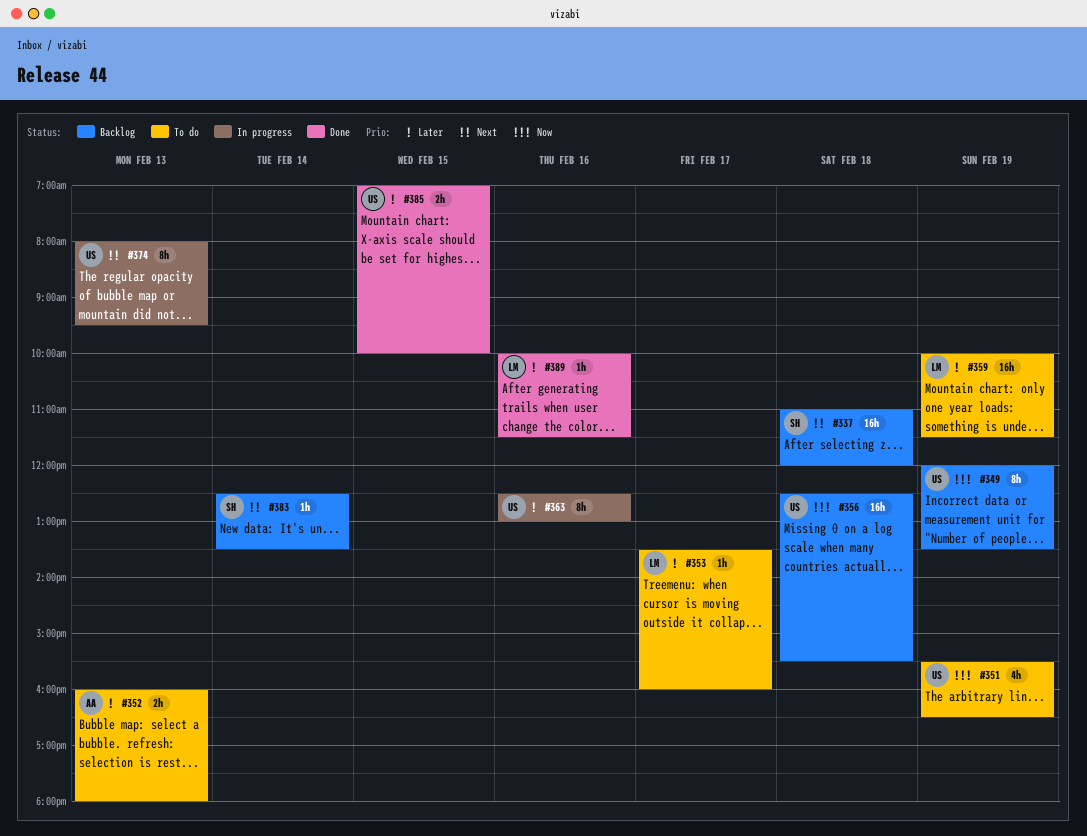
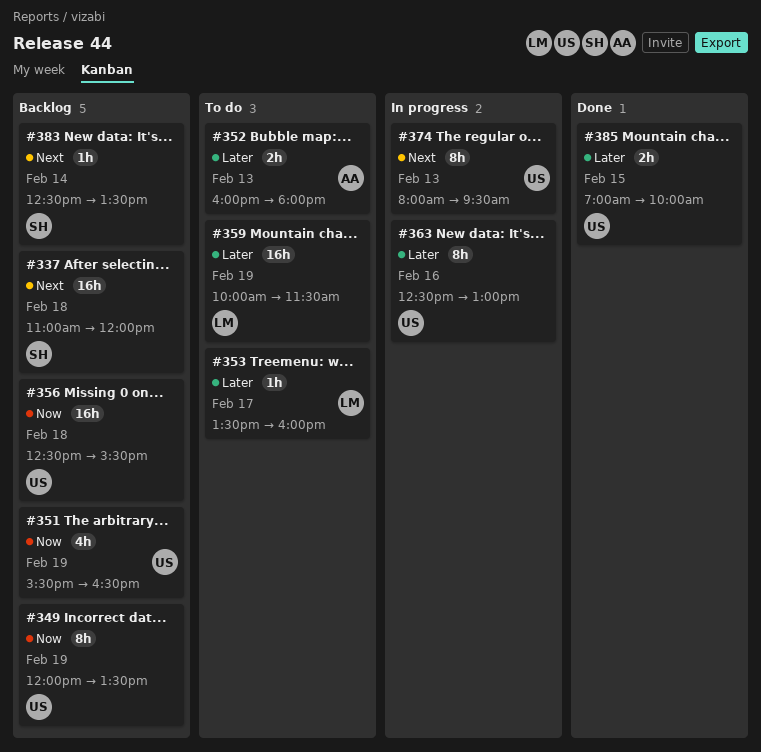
#351, status: To do -> Backlog
#389: present -> none

